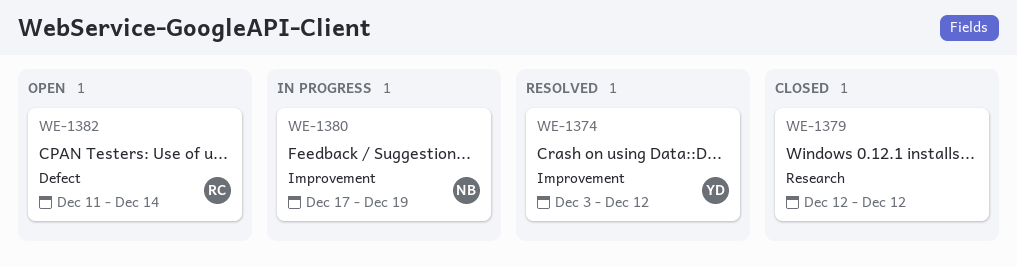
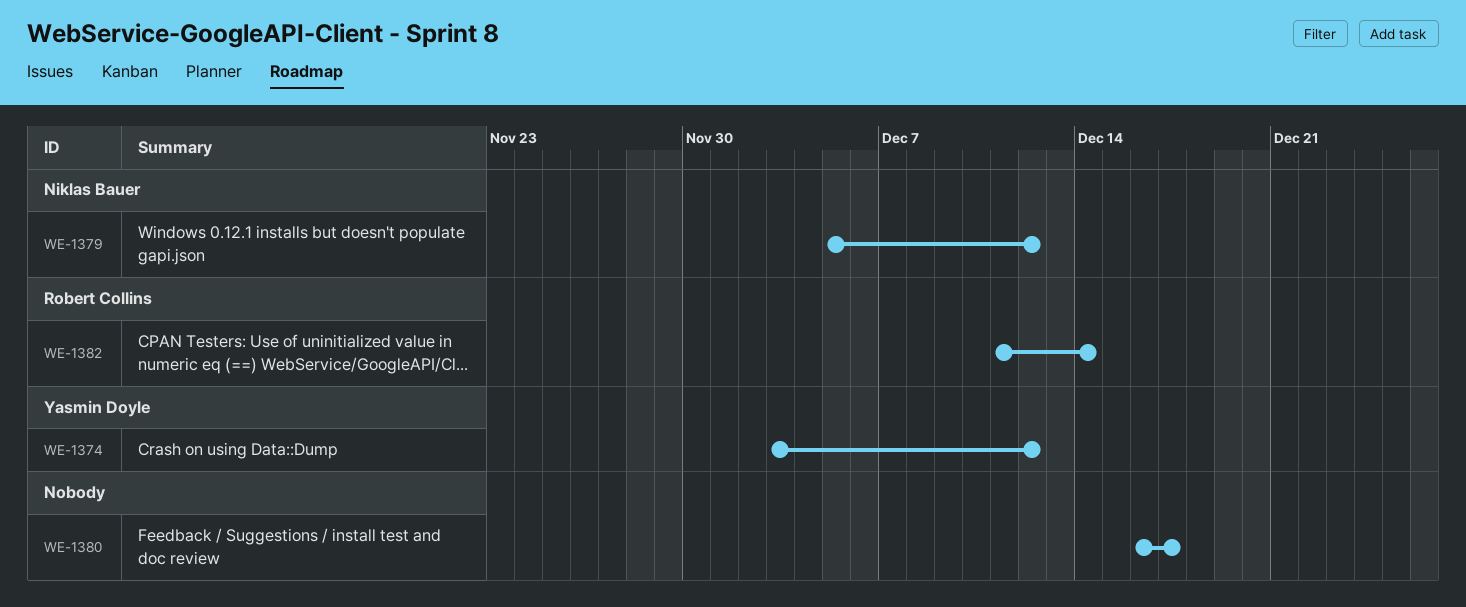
WE-1379, owner: none -> Niklas Bauer
WE-1379, start: Dec 12 -> Dec 5
WE-1380, owner: Niklas Bauer -> none
WE-1380, start: Dec 17 -> Dec 16
WE-1380, due: Dec 19 -> Dec 17

